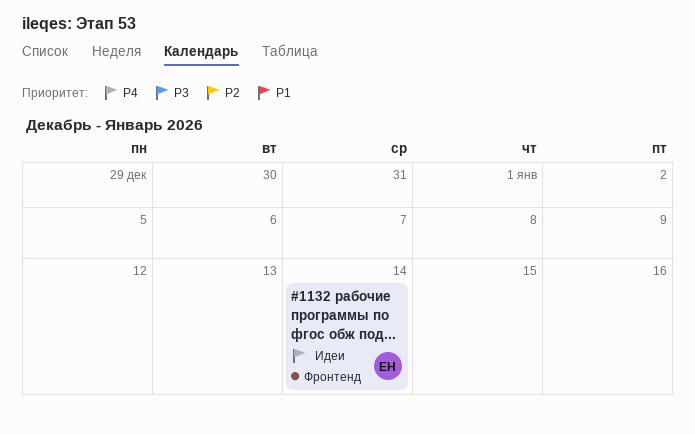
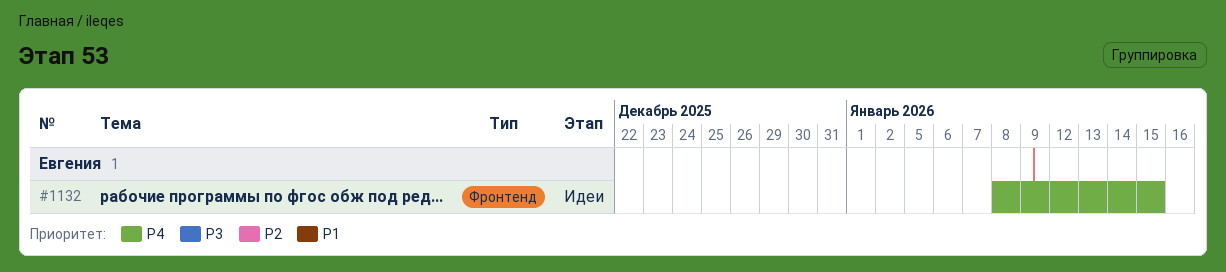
#1132, due: Jan 14 -> Jan 15

